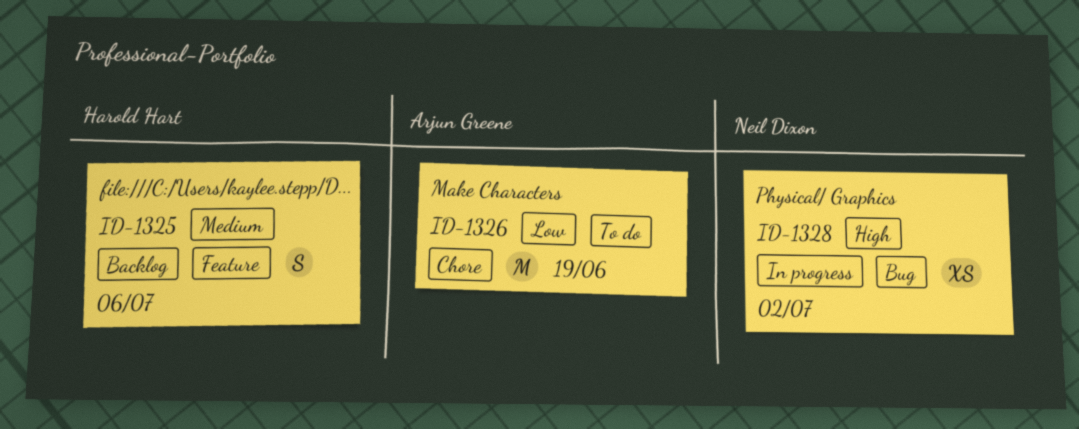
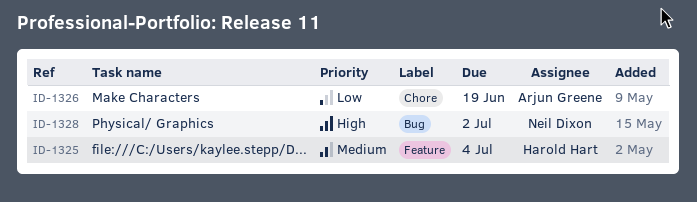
ID-1325, due: Jul 6 -> Jul 4

